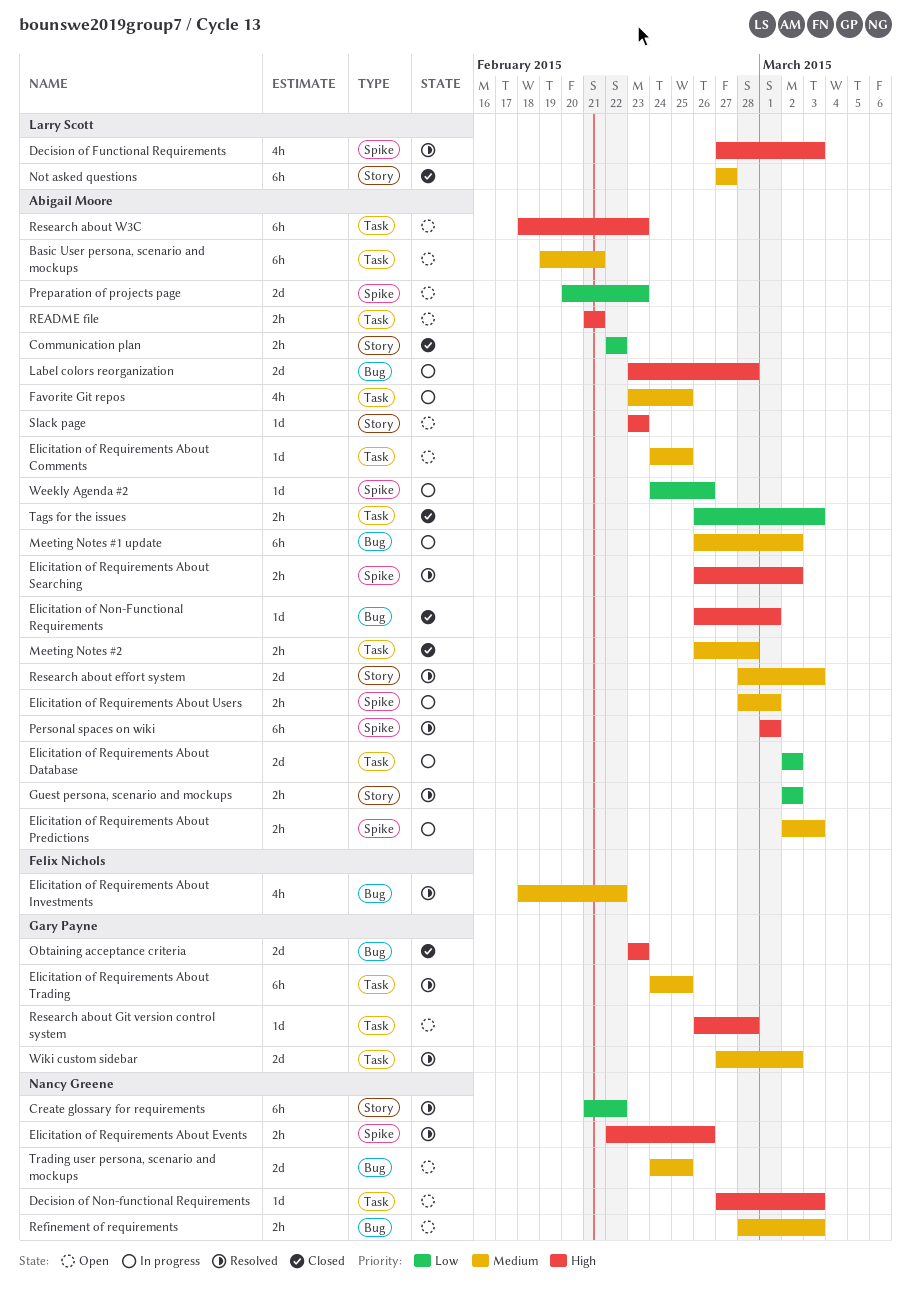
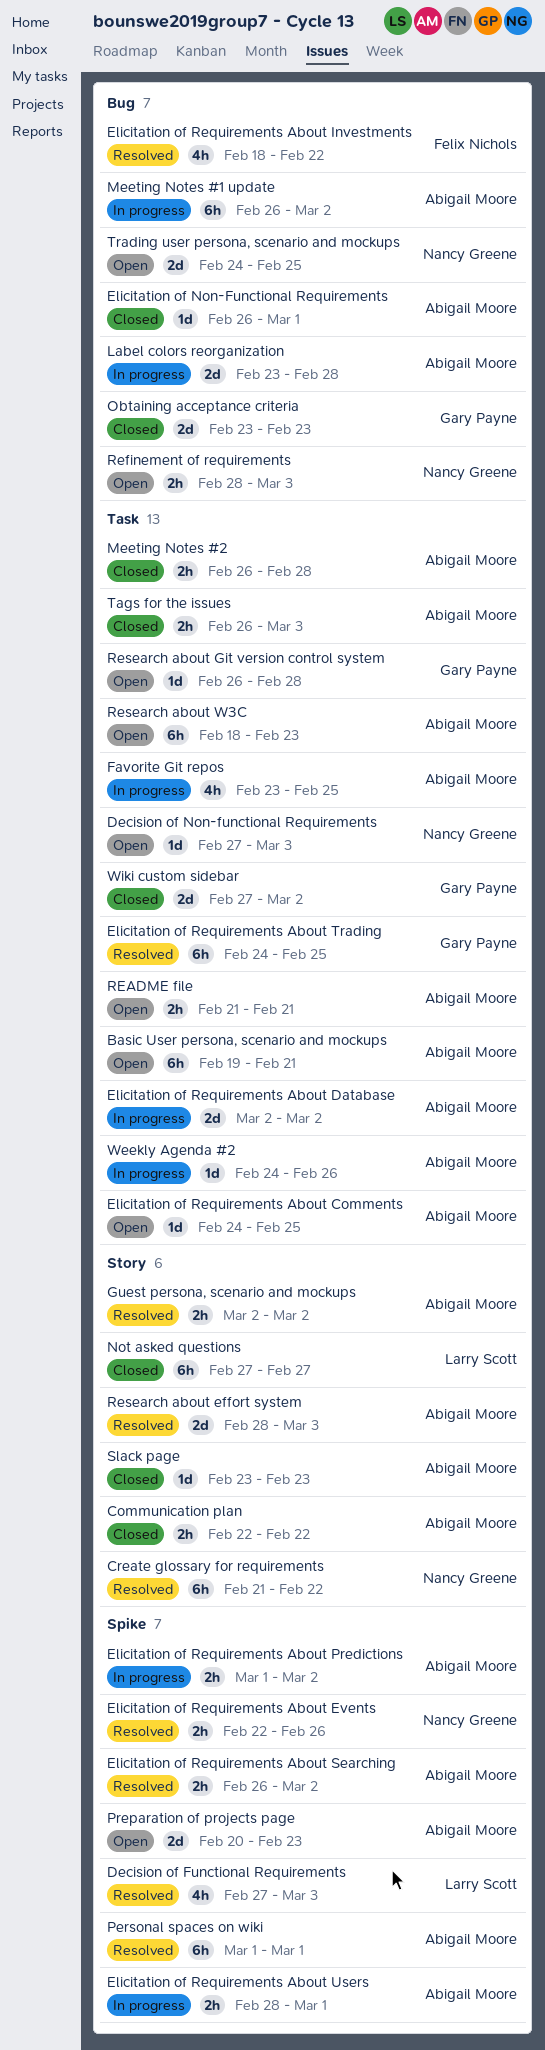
Elicitation of Requirements About Predictions, start: Mar 2 -> Mar 1
Elicitation of Requirements About Predictions, due: Mar 3 -> Mar 2
Slack page, status: Open -> Closed
Weekly Agenda #2, label: Spike -> Task
Wiki custom sidebar, status: Resolved -> Closed

